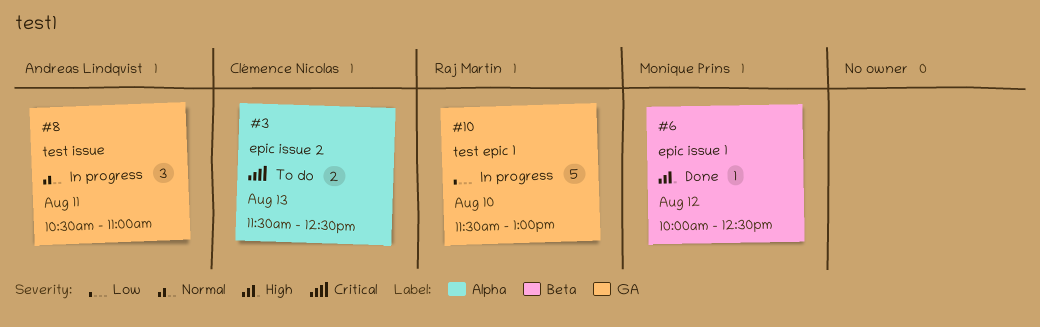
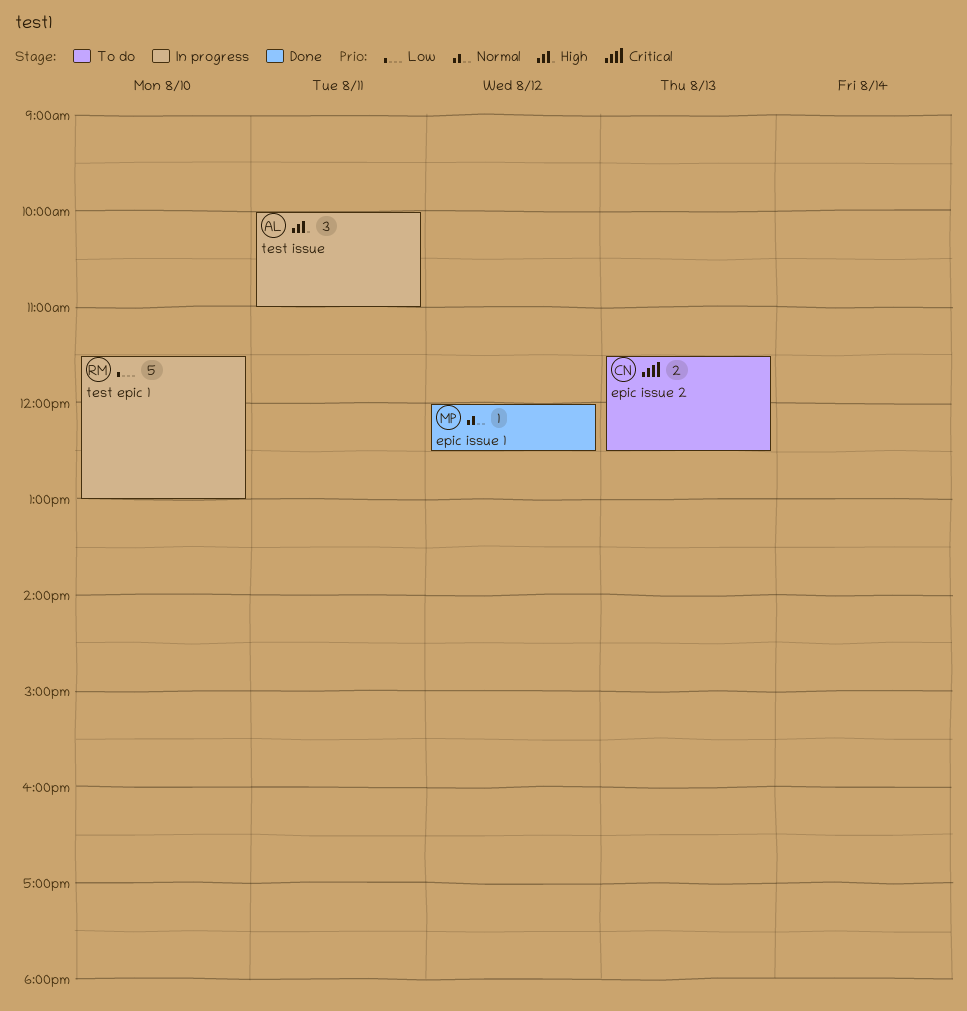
epic issue 1, priority: High -> Normal
epic issue 1, begins: 10:00 -> 12:00
test issue, priority: Normal -> High
test issue, begins: 10:30 -> 10:00

